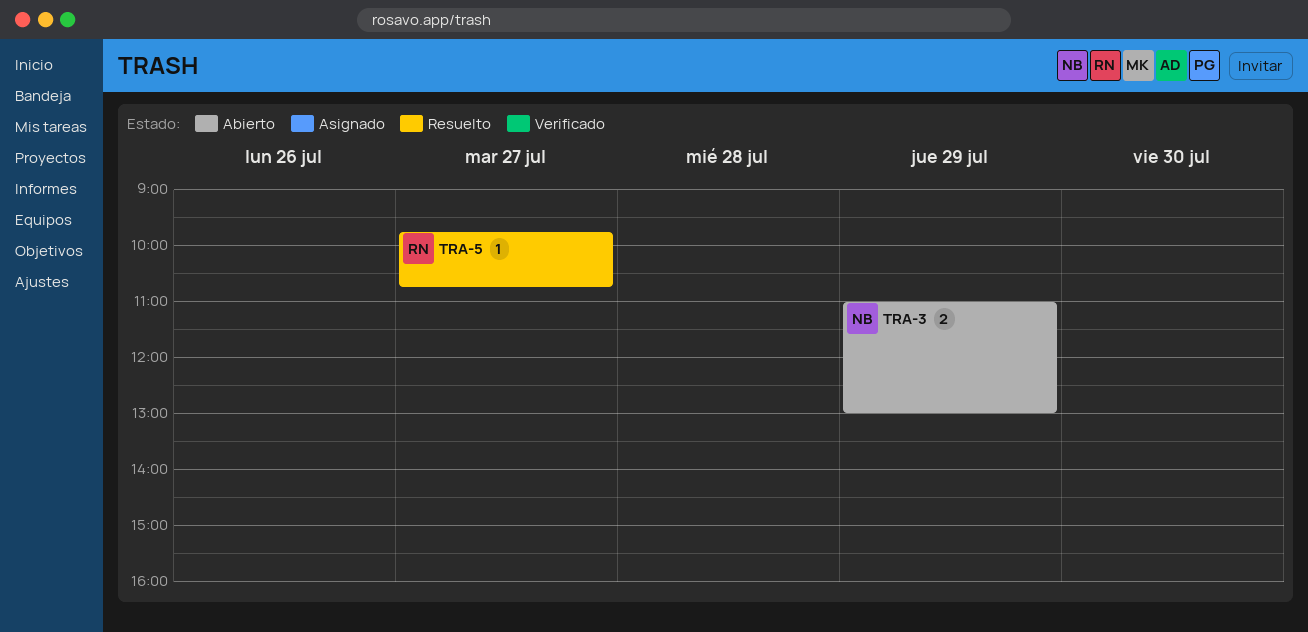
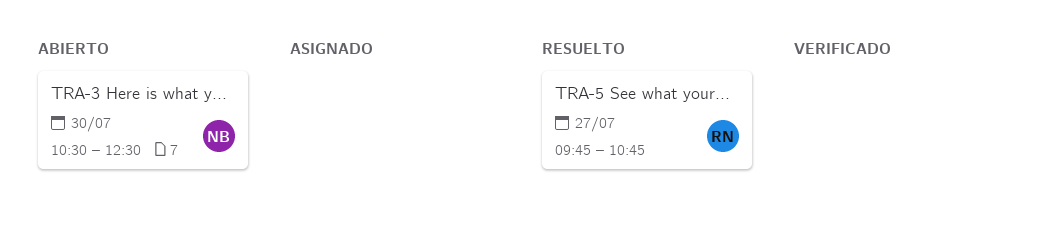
TRA-3, day: Jul 29 -> Jul 30
TRA-3, begins: 11:00 -> 10:30
TRA-3, ends: 13:00 -> 12:30

